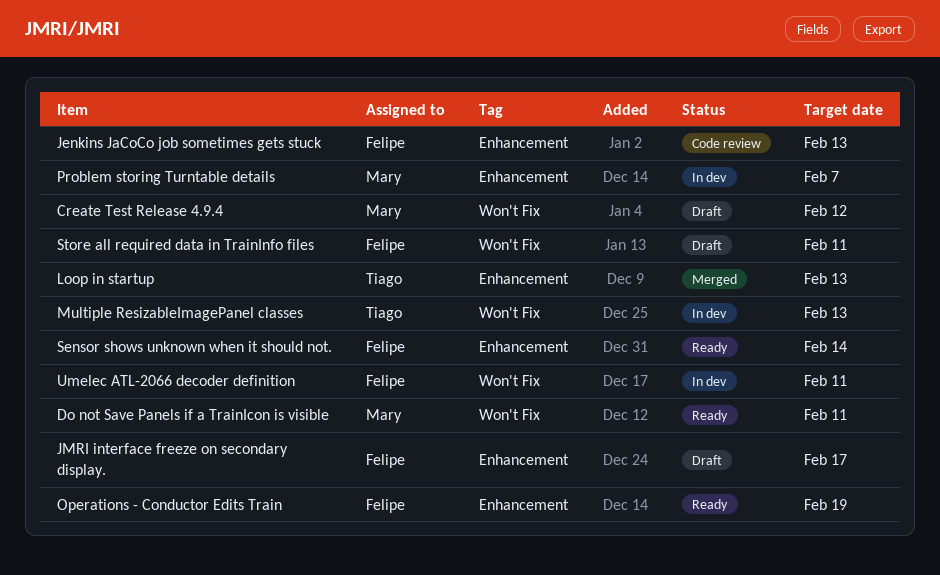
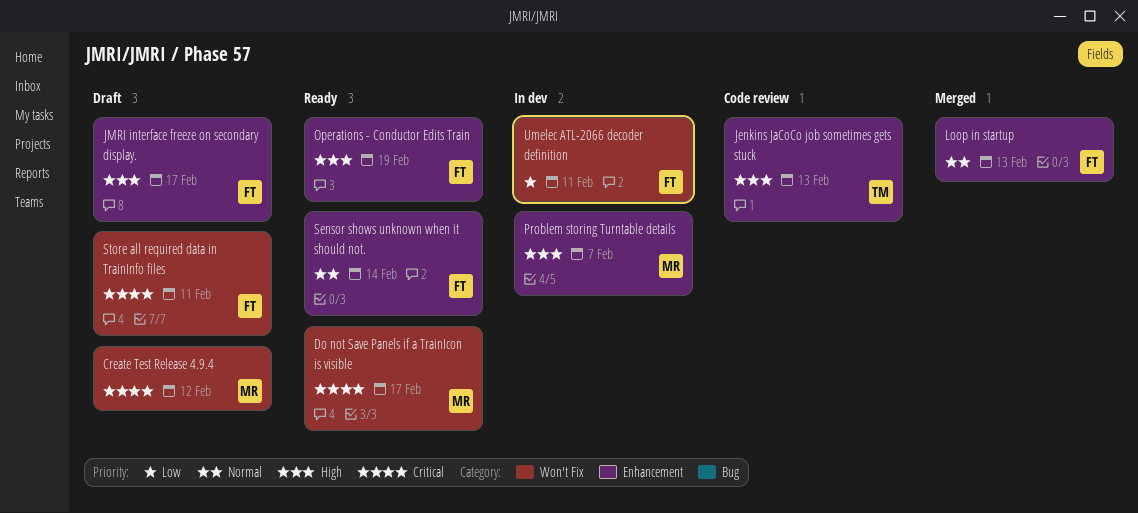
Do not Save Panels if a TrainIcon is visible, due: Feb 11 -> Feb 17
Jenkins JaCoCo job sometimes gets stuck, owner: Felipe -> Tiago
Loop in startup, owner: Tiago -> Felipe
Multiple ResizableImagePanel classes: present -> none

